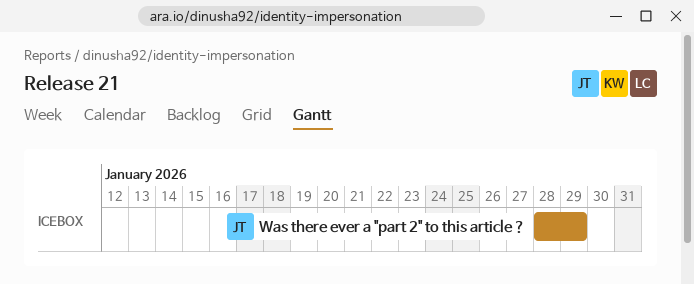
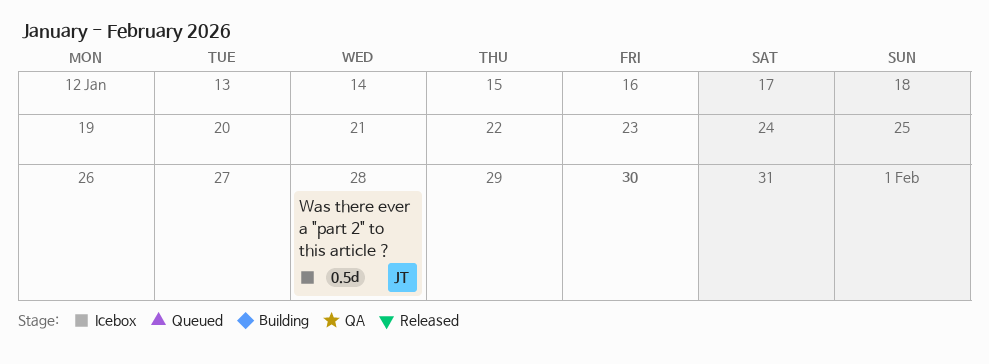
Was there ever a "part 2" to this article ?, due: Jan 29 -> Jan 28

